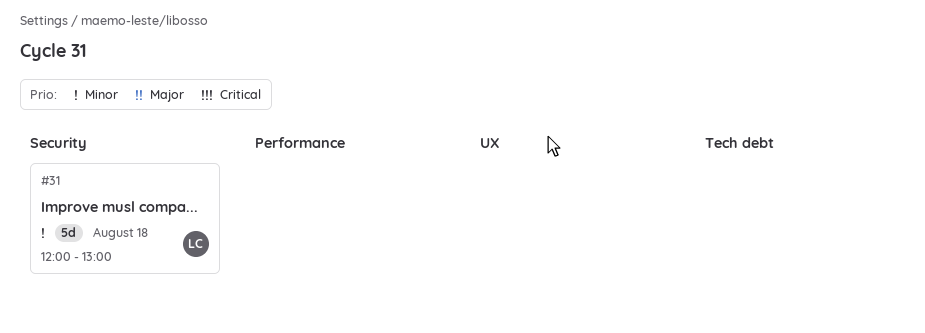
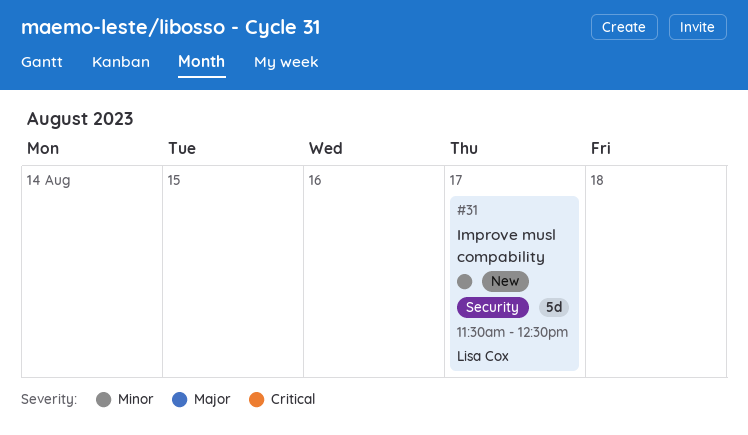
#31, day: Aug 18 -> Aug 17
#31, begins: 12:00 -> 11:30
#31, ends: 13:00 -> 12:30

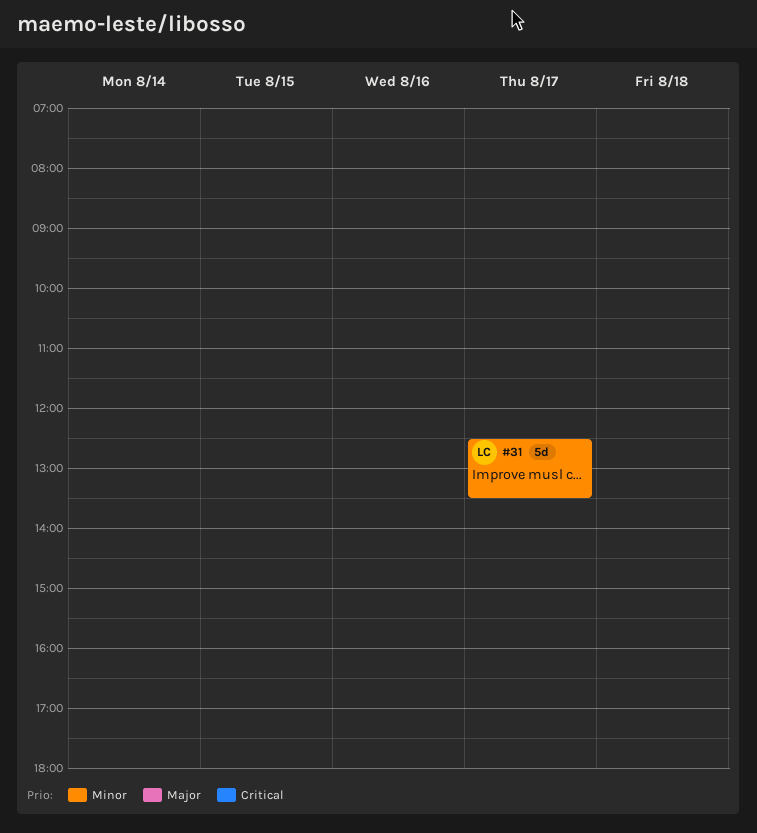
#31, begins: 11:30 -> 12:30
#31, ends: 12:30 -> 13:30

